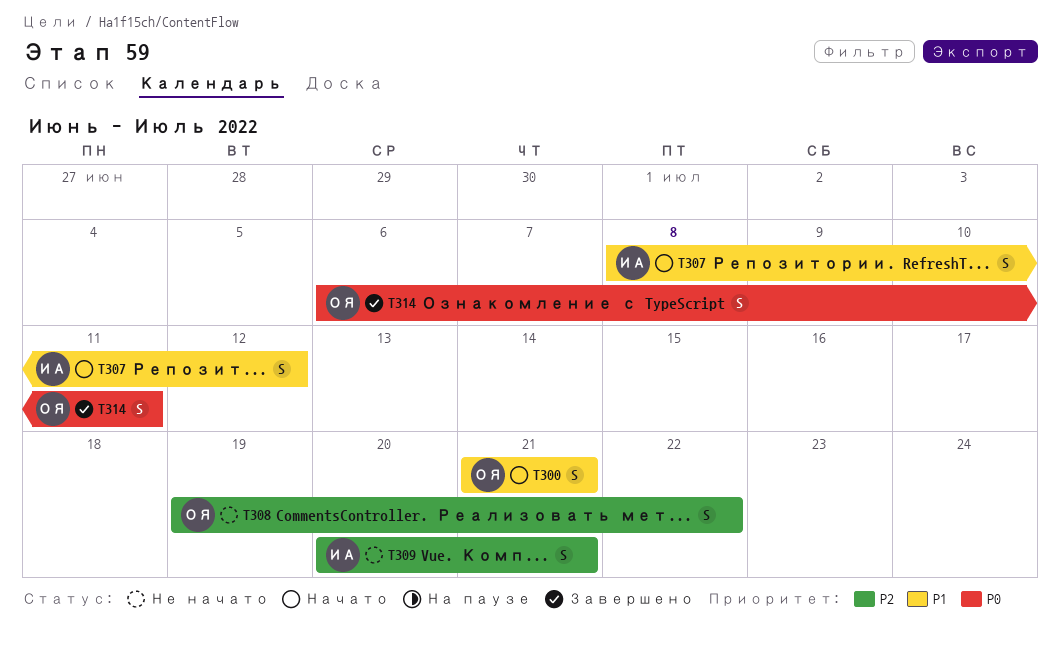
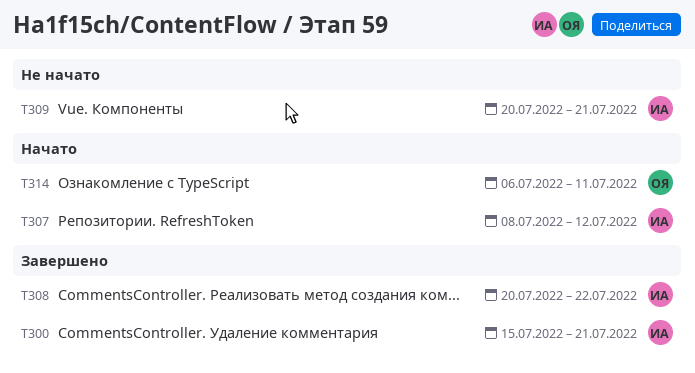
T300, status: Начато -> Завершено
T300, owner: ОЯ -> ИА
T300, start: Jul 21 -> Jul 15
T308, status: Не начато -> Завершено
T308, owner: ОЯ -> ИА
T308, start: Jul 19 -> Jul 20
T314, status: Завершено -> Начато

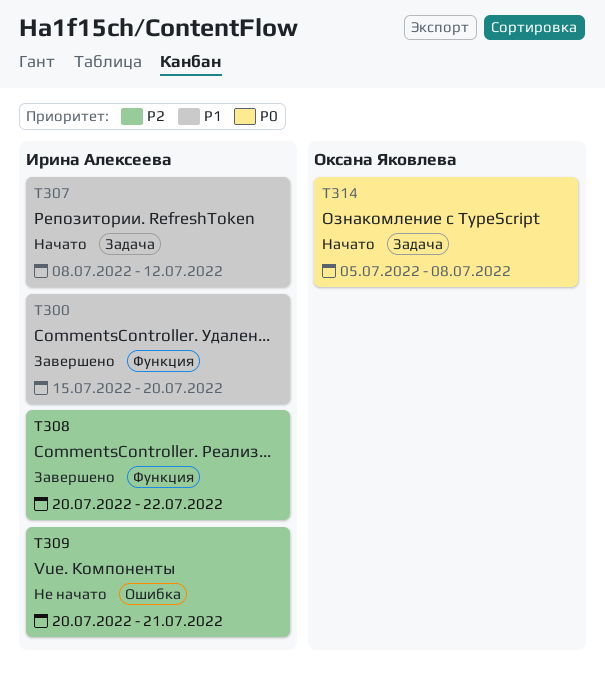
T300, due: Jul 21 -> Jul 20
T314, start: Jul 6 -> Jul 5
T314, due: Jul 11 -> Jul 8

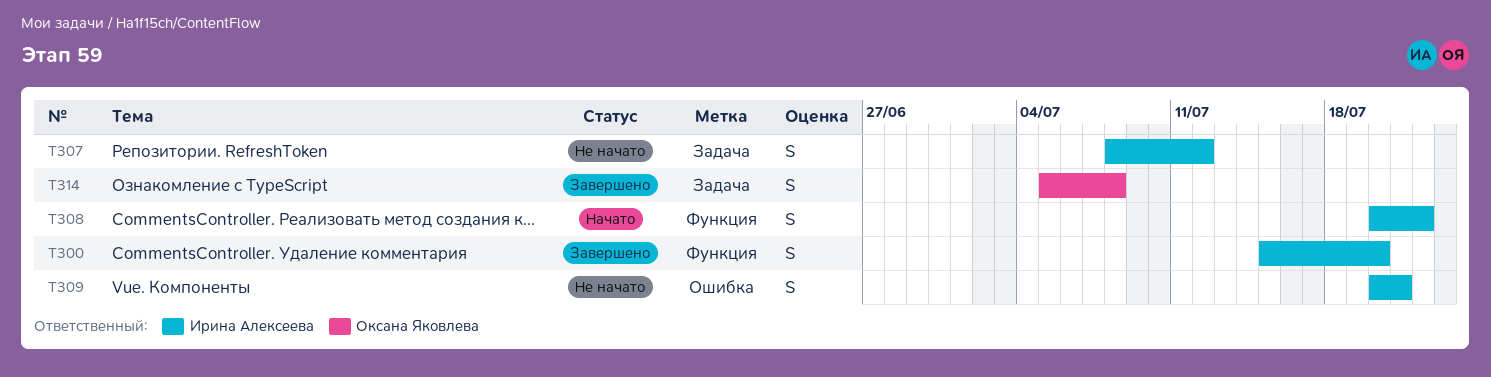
T307, status: Начато -> Не начато
T308, status: Завершено -> Начато
T314, status: Начато -> Завершено

